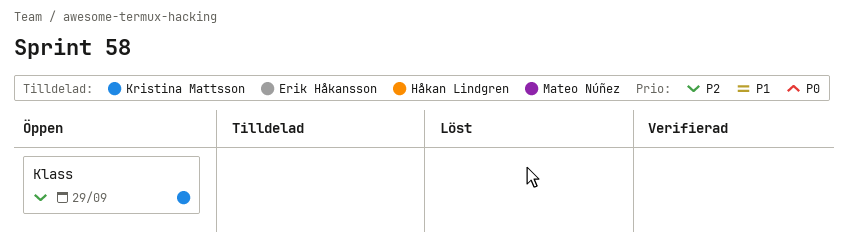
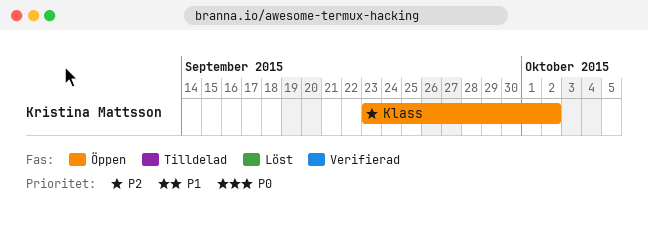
Klass, due: Sep 29 -> Oct 2

